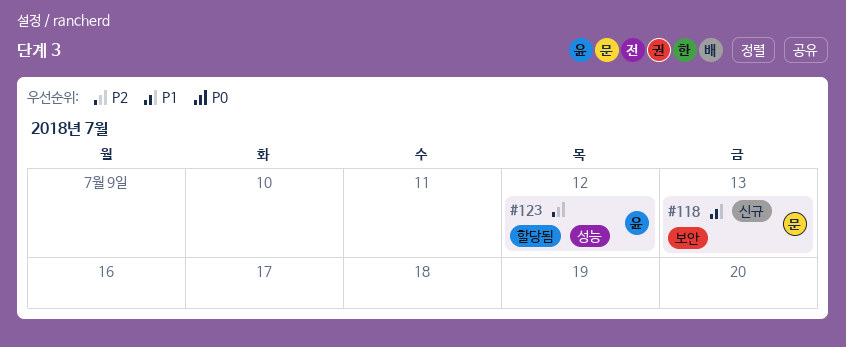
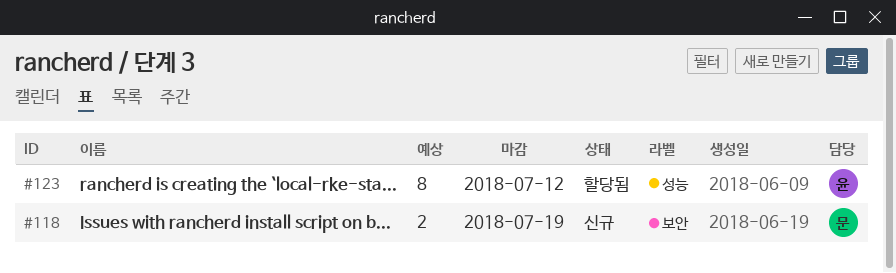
#118, due: Jul 13 -> Jul 19

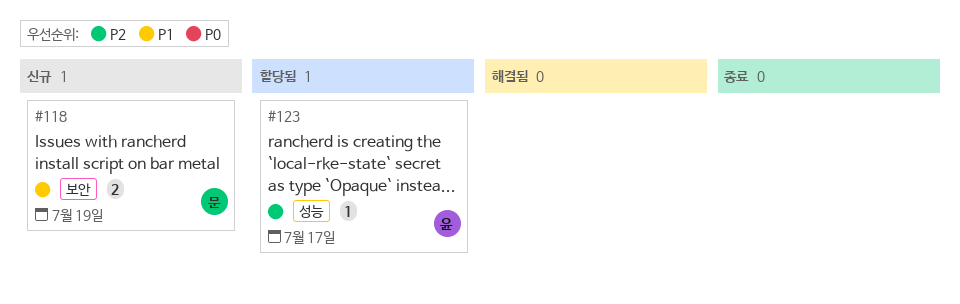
#123, estimate: 8 -> 1
#123, due: Jul 12 -> Jul 17

